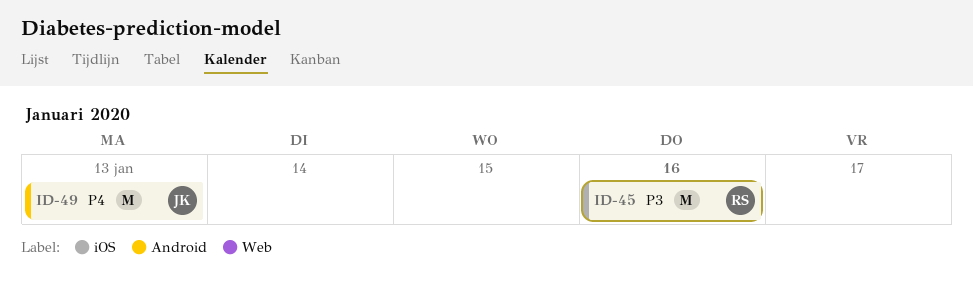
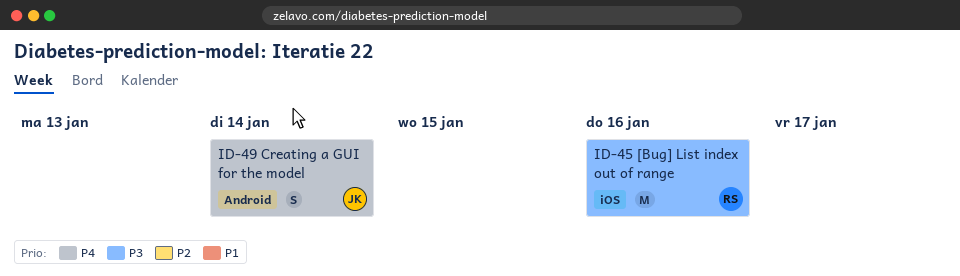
ID-49, estimate: M -> S
ID-49, due: Jan 13 -> Jan 14

